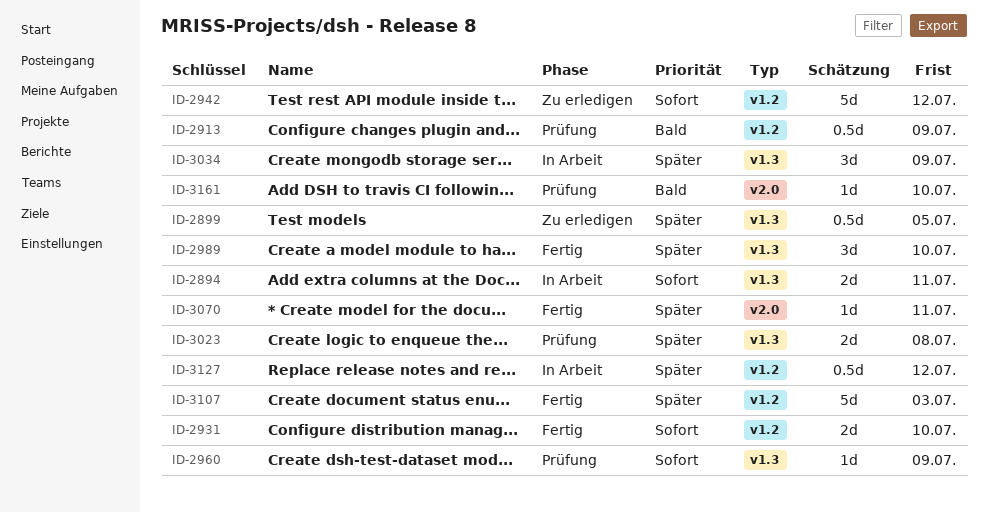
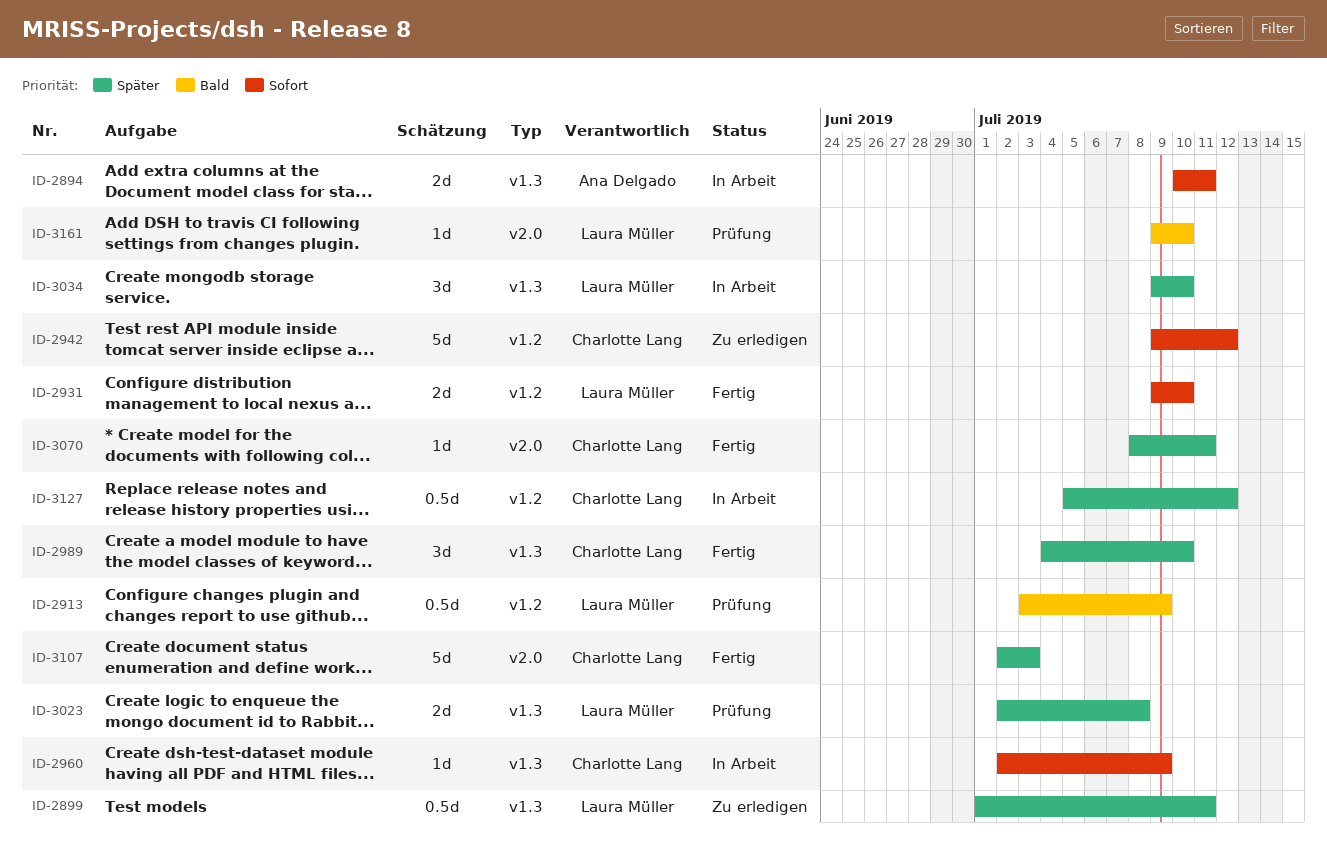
ID-2899, due: Jul 5 -> Jul 11
ID-2960, status: Prüfung -> In Arbeit
ID-3034, due: Jul 9 -> Jul 10
ID-3107, label: v1.2 -> v2.0

